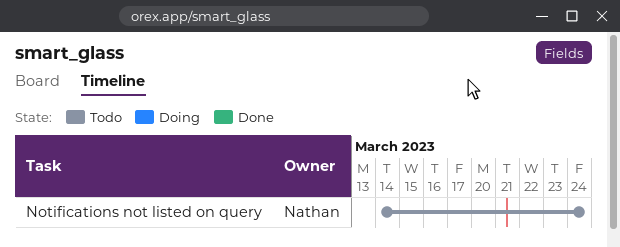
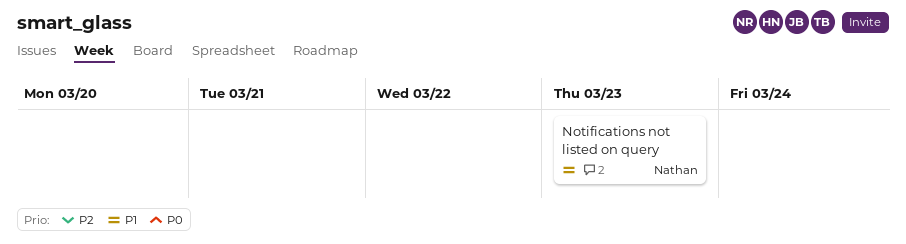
Notifications not listed on query, due: Mar 24 -> Mar 23

